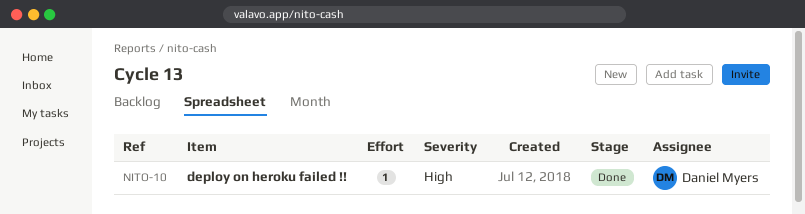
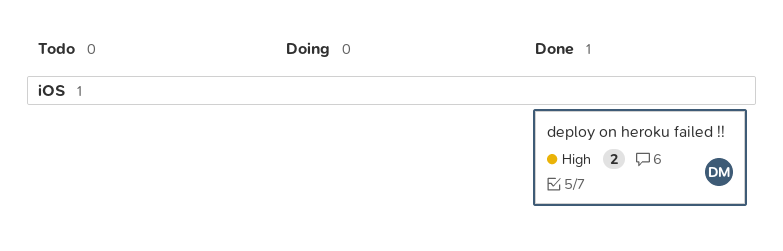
deploy on heroku failed !!, estimate: 1 -> 2

